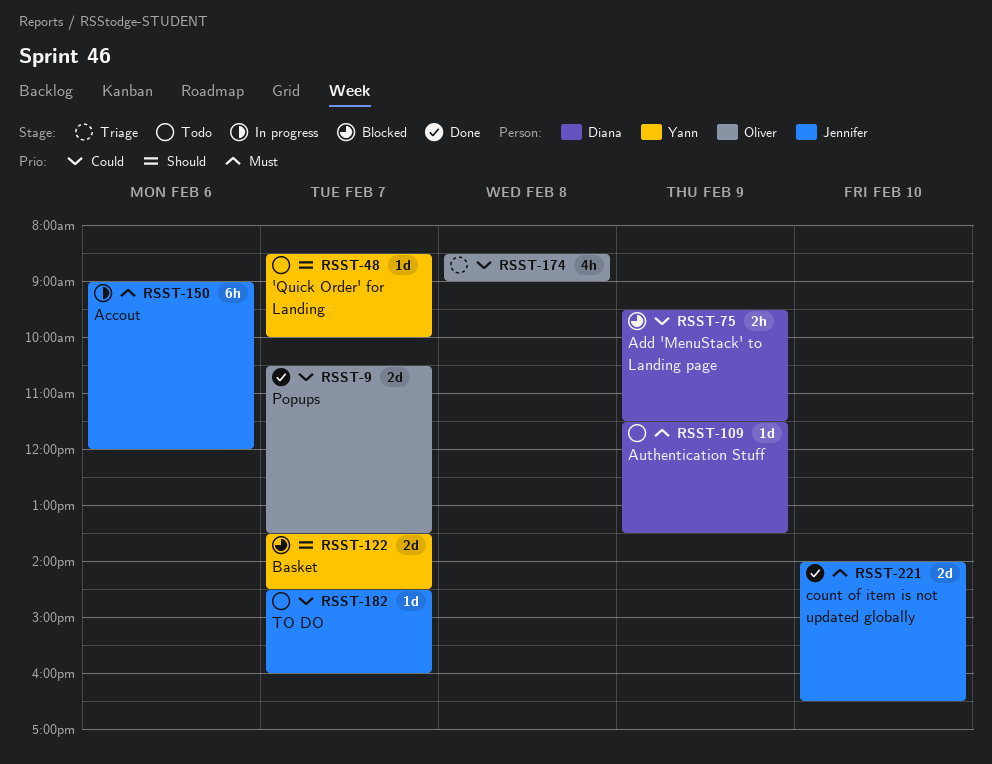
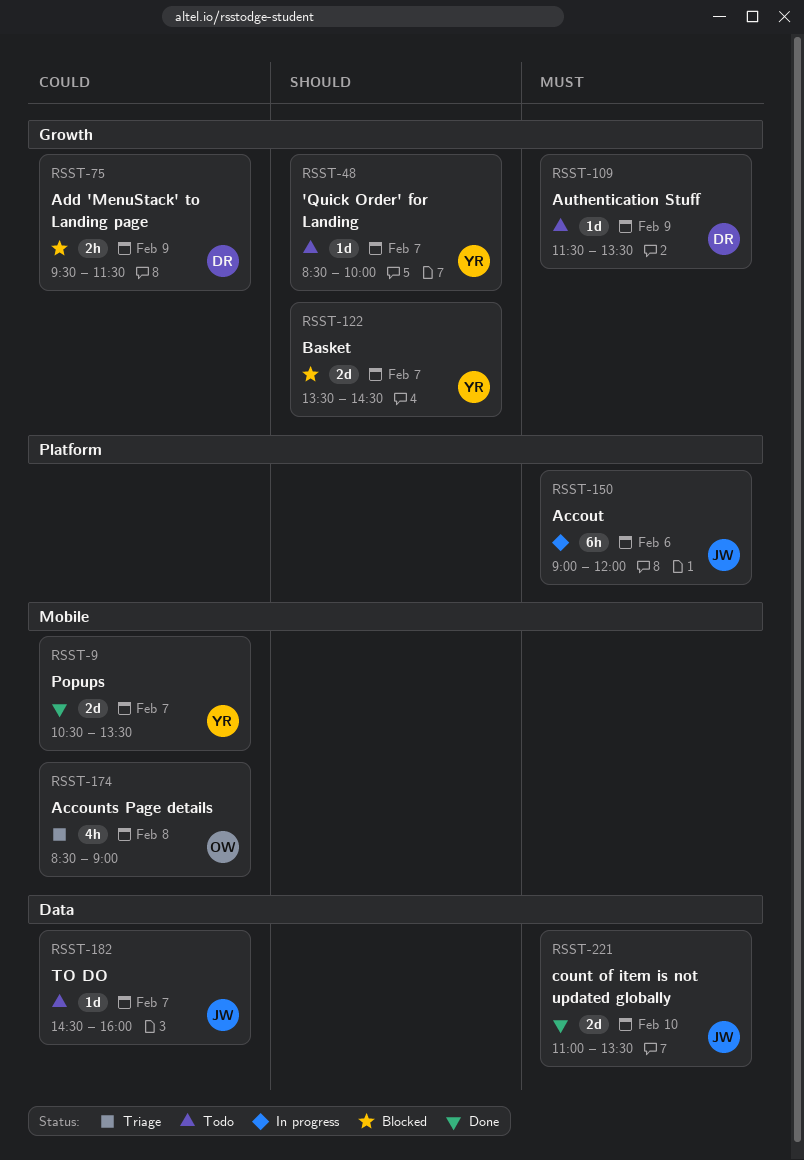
RSST-9, owner: Oliver -> Yann
RSST-221, begins: 14:00 -> 11:00
RSST-221, ends: 16:30 -> 13:30

